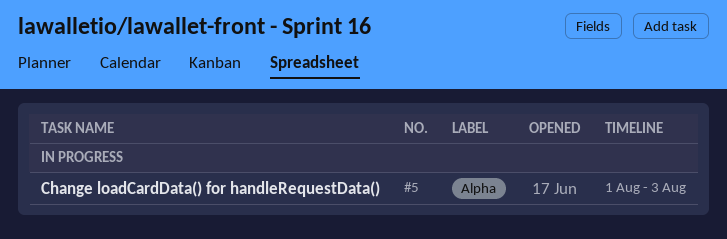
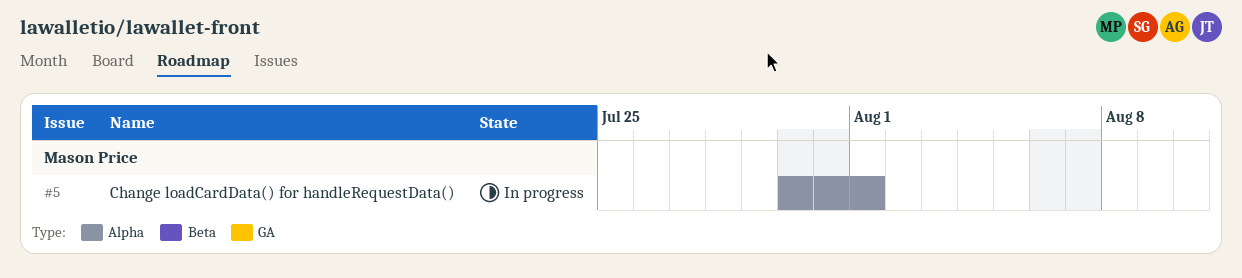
#5, start: Aug 1 -> Jul 30
#5, due: Aug 3 -> Aug 1

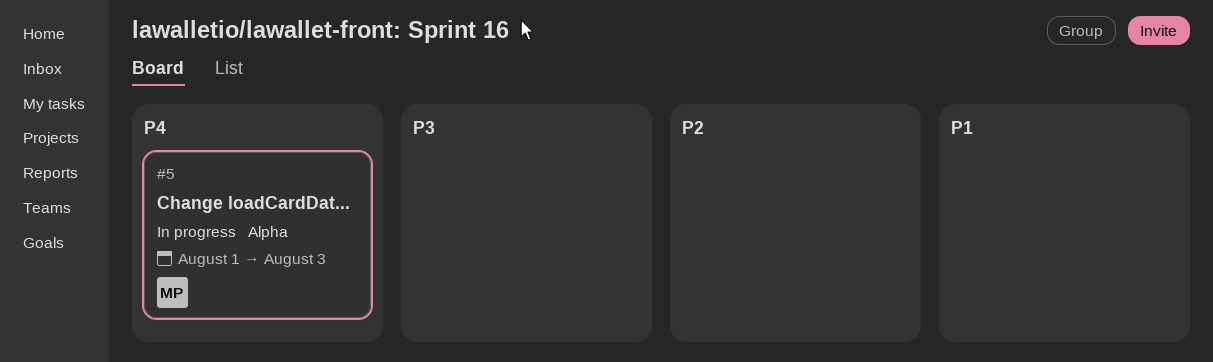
#5, start: Jul 30 -> Aug 1
#5, due: Aug 1 -> Aug 3

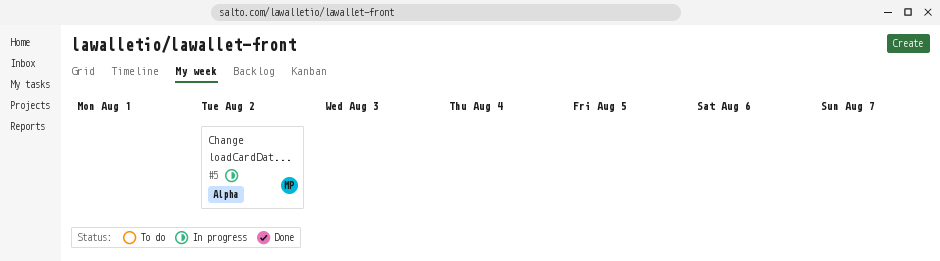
#5, due: Aug 3 -> Aug 2

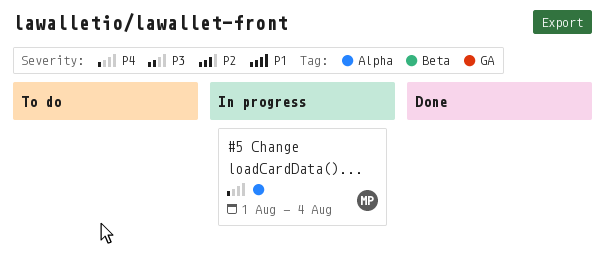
#5, due: Aug 2 -> Aug 4

